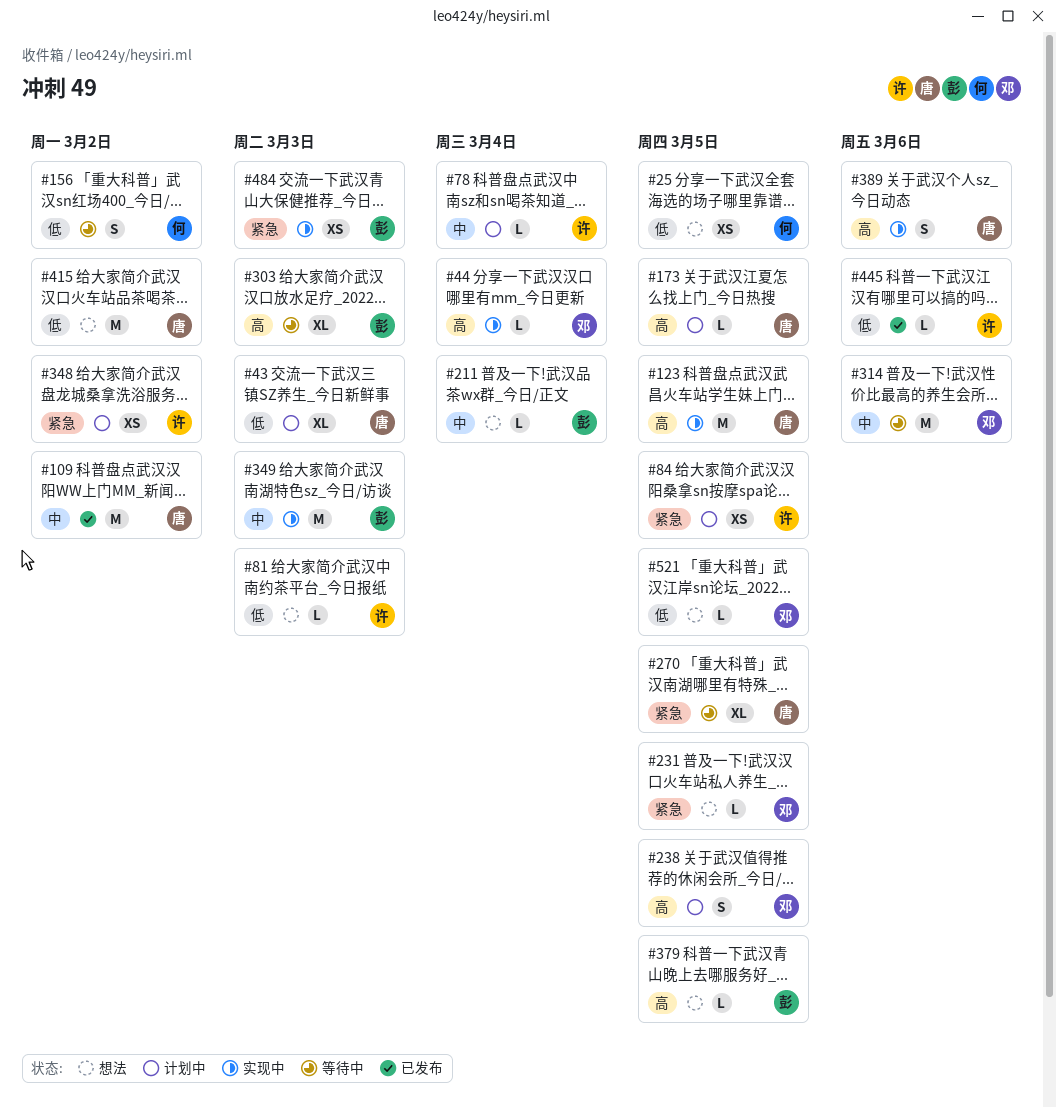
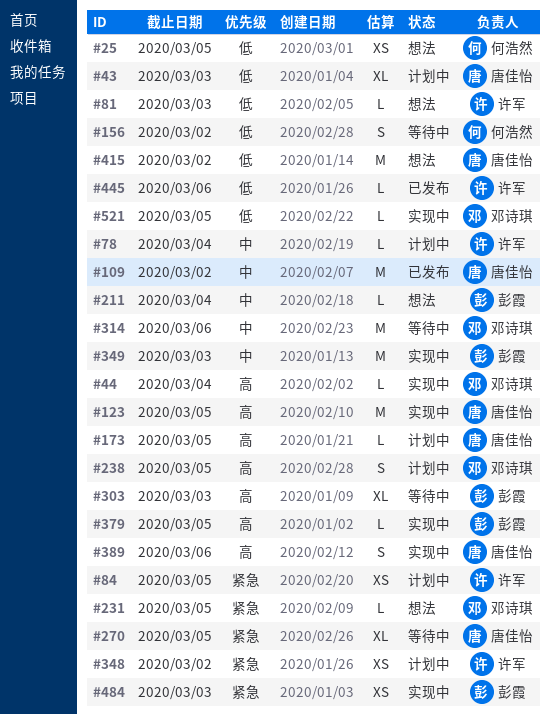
#379, status: 想法 -> 实现中
#521, status: 想法 -> 实现中

